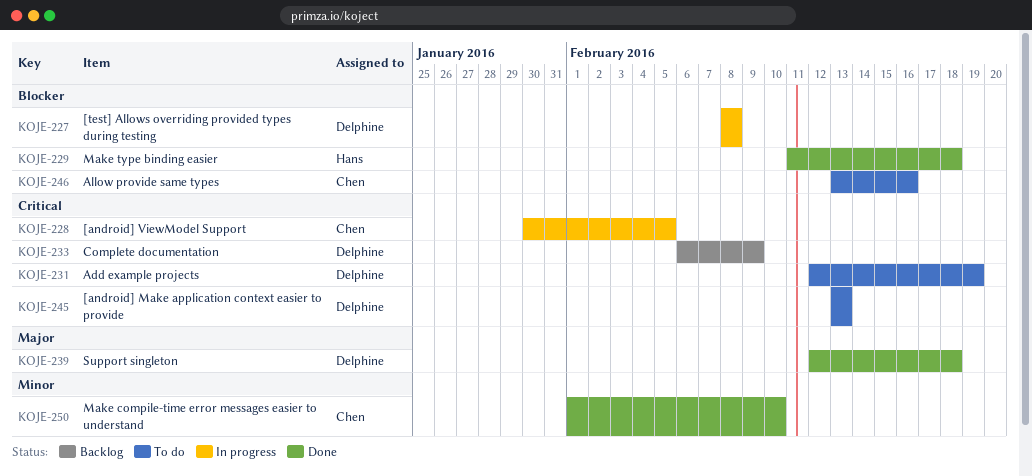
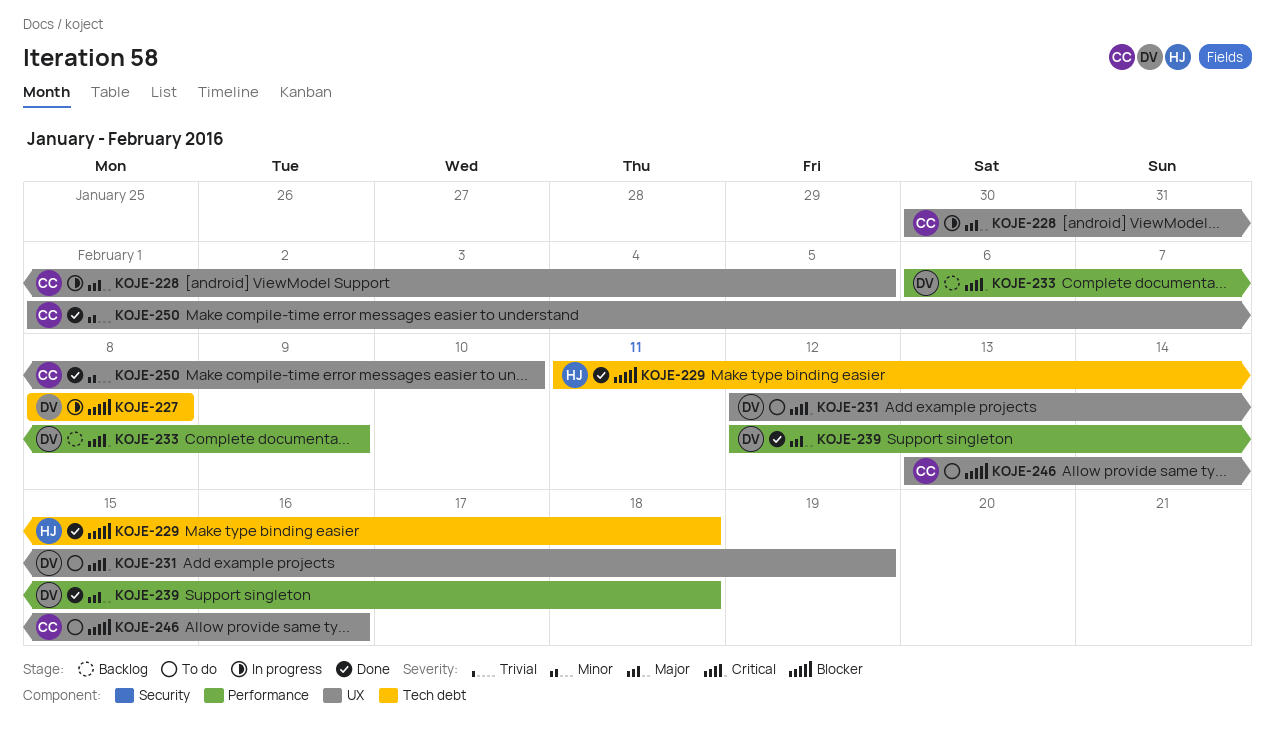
KOJE-228, priority: Critical -> Major
KOJE-245: present -> none

